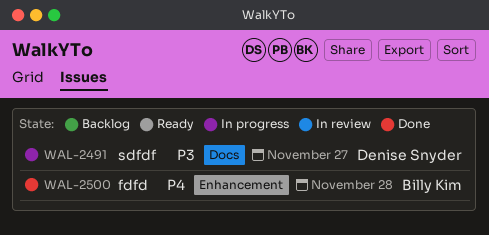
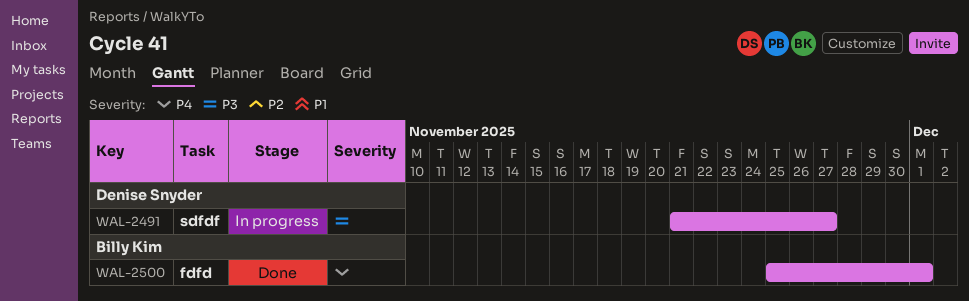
WAL-2500, due: Nov 28 -> Dec 1

